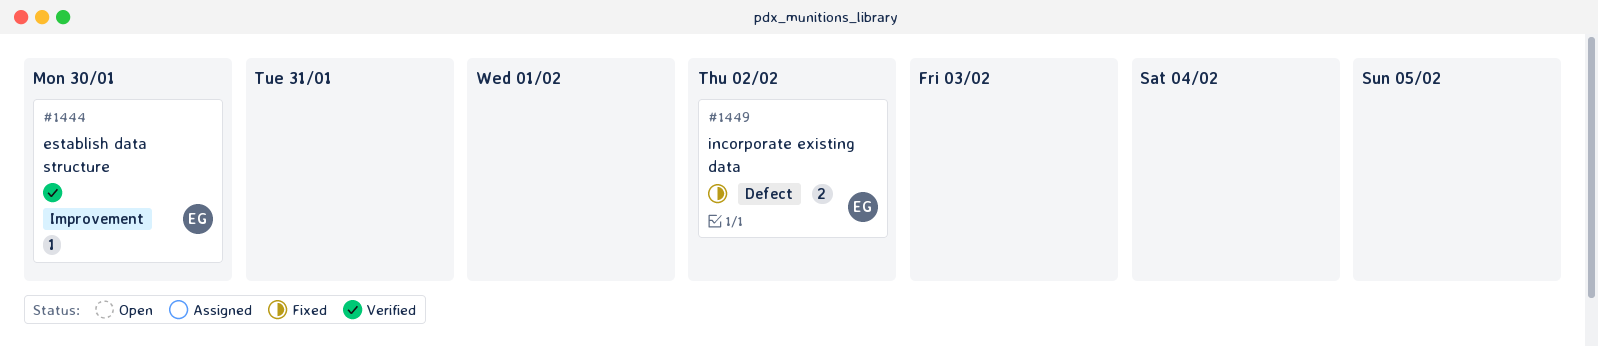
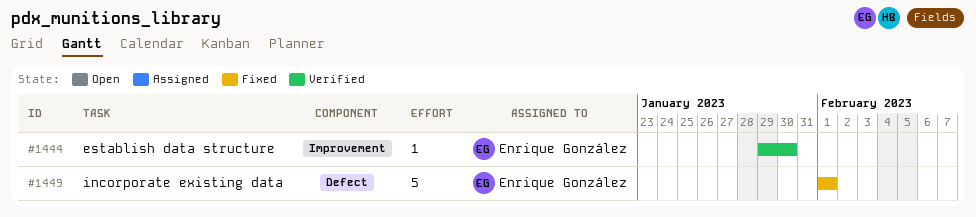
#1449, estimate: 2 -> 5
#1449, due: Feb 2 -> Feb 1

